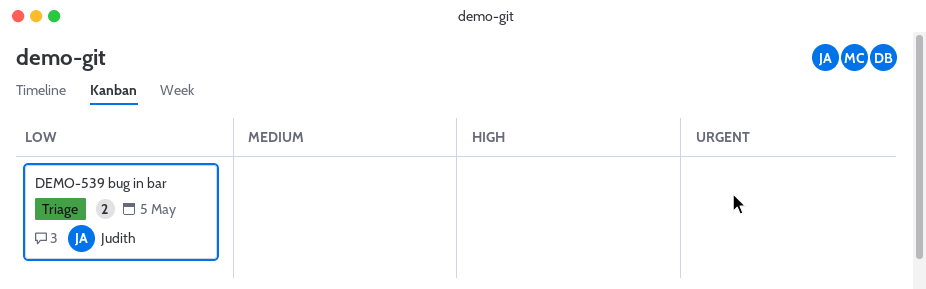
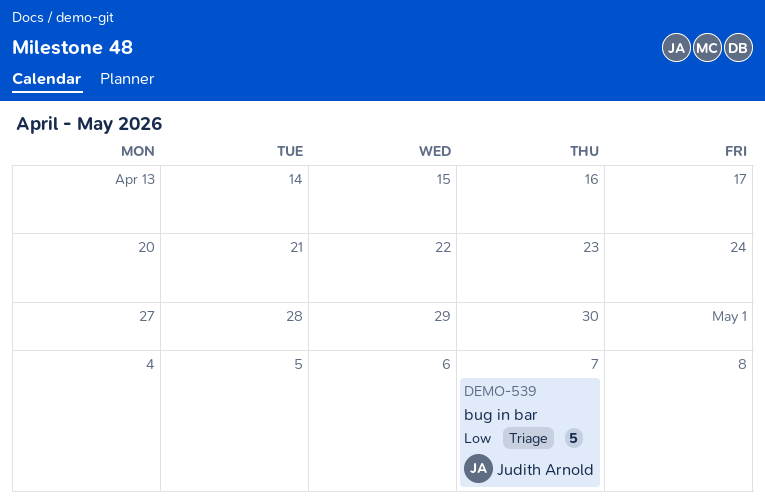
DEMO-539, estimate: 2 -> 5
DEMO-539, due: May 5 -> May 7

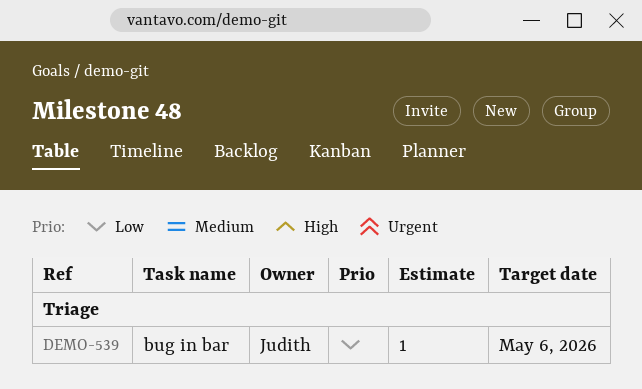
DEMO-539, estimate: 5 -> 1
DEMO-539, due: May 7 -> May 6

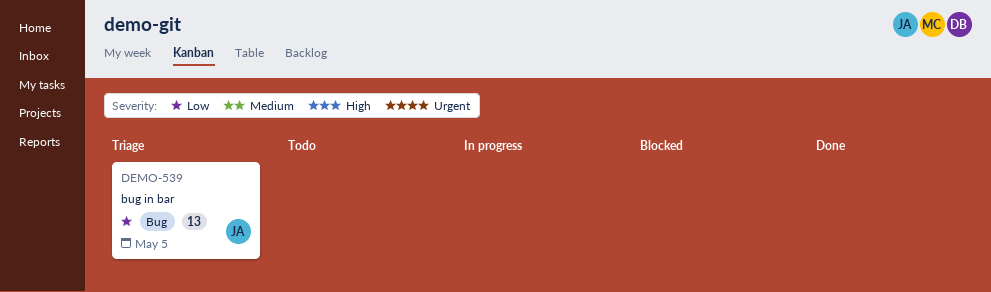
DEMO-539, estimate: 1 -> 13
DEMO-539, due: May 6 -> May 5

